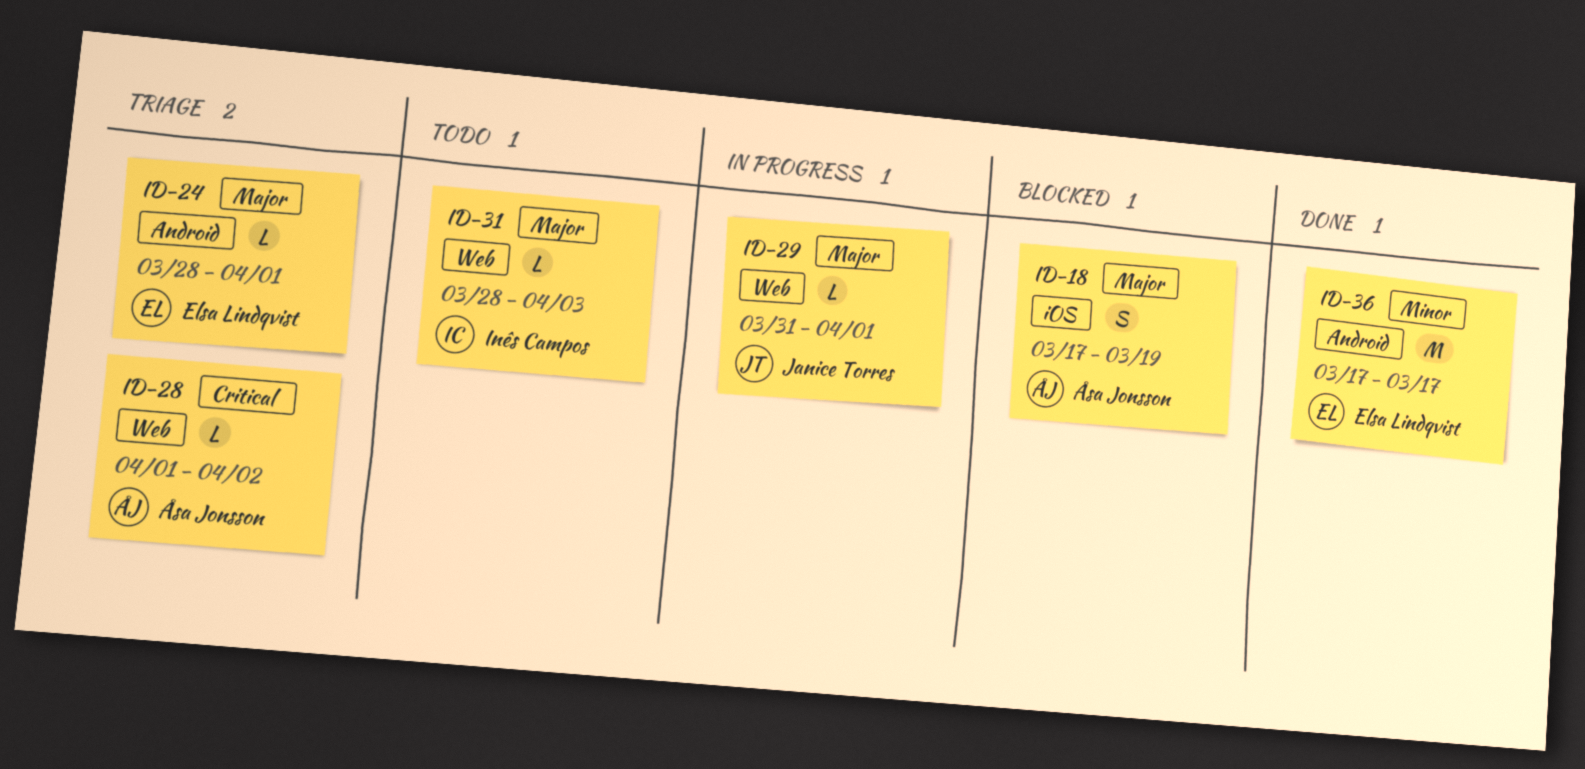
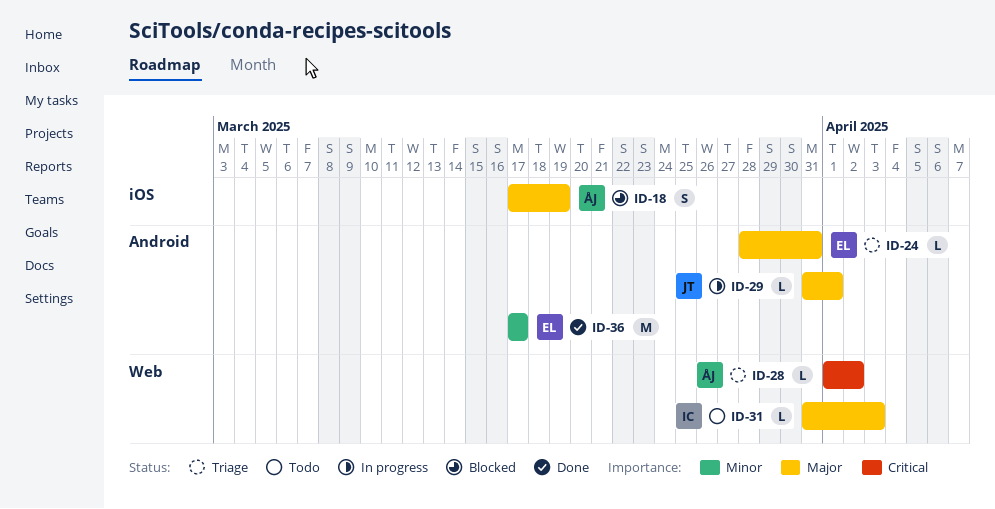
ID-24, due: Apr 1 -> Mar 31
ID-29, label: Web -> Android
ID-31, start: Mar 28 -> Mar 31

